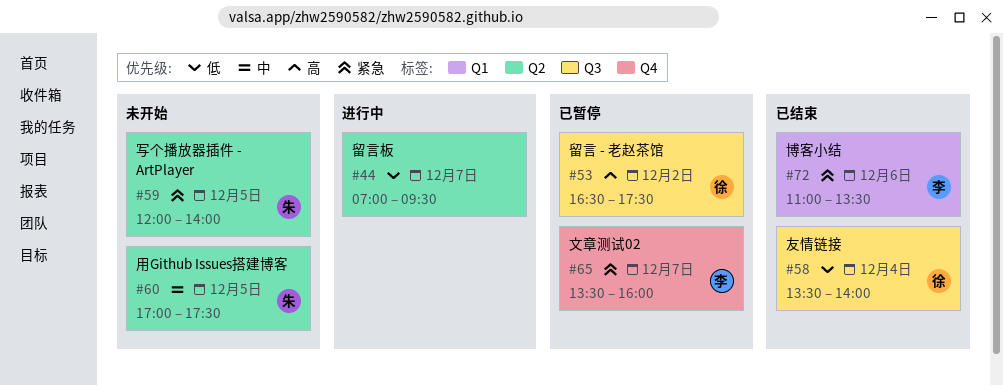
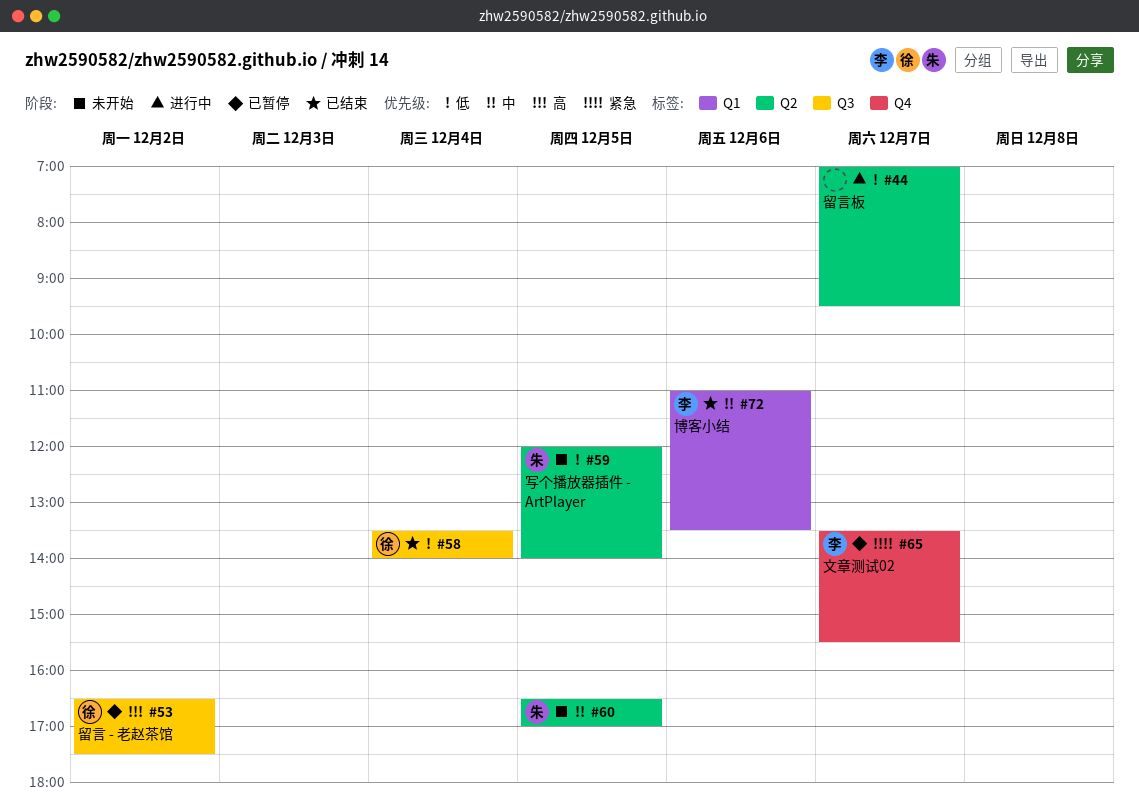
#59, priority: 紧急 -> 低
#60, begins: 17:00 -> 16:30
#60, ends: 17:30 -> 17:00
#65, ends: 16:00 -> 15:30
#72, priority: 紧急 -> 中

